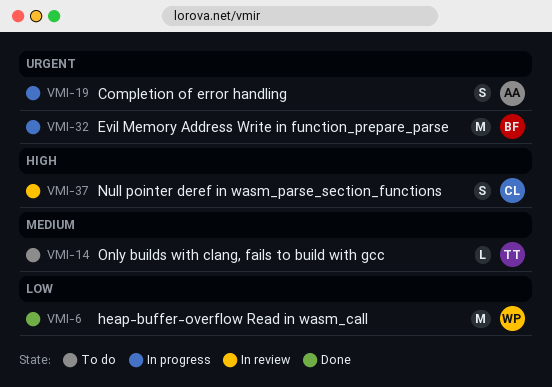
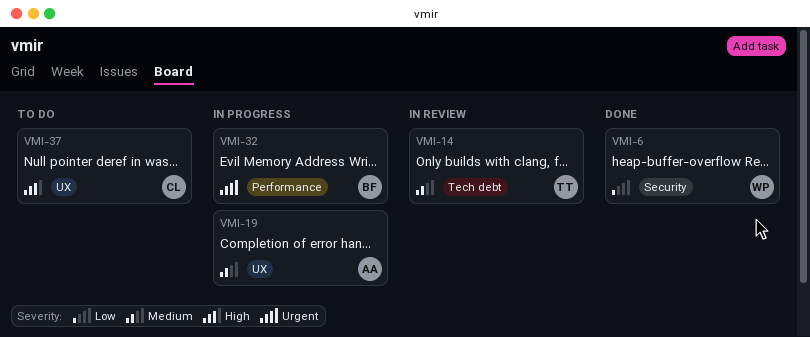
VMI-14, status: To do -> In review
VMI-19, priority: Urgent -> Medium
VMI-37, status: In review -> To do

